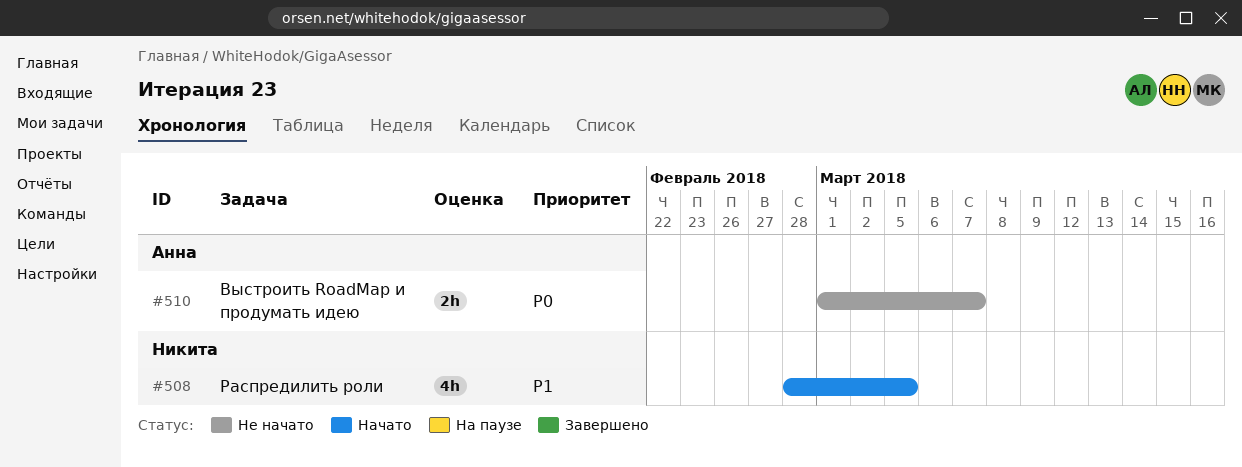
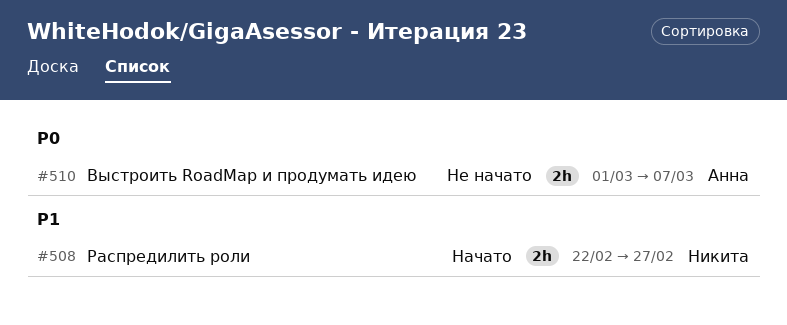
#508, estimate: 4h -> 2h
#508, start: Feb 28 -> Feb 22
#508, due: Mar 5 -> Feb 27

